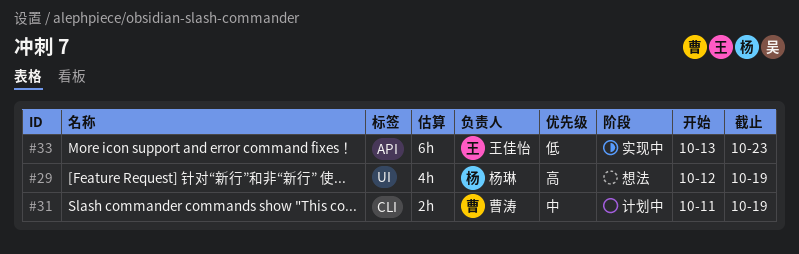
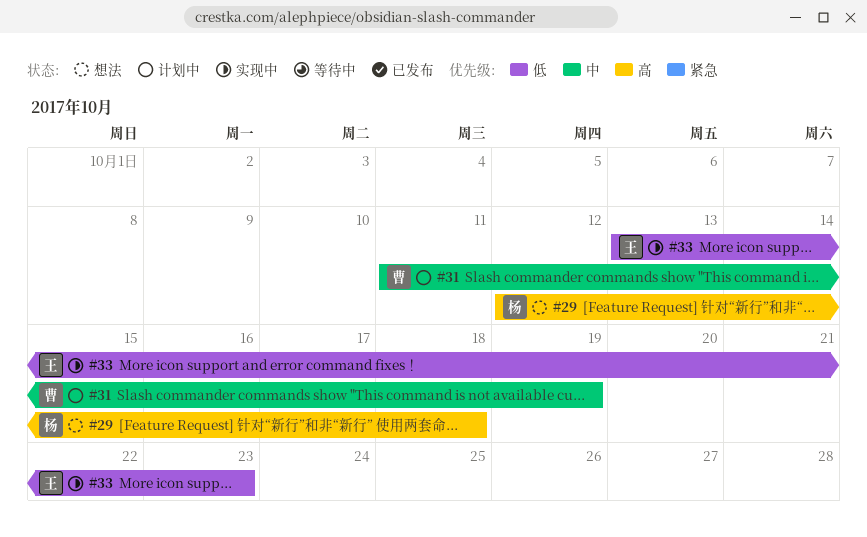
#29, due: Oct 19 -> Oct 18

